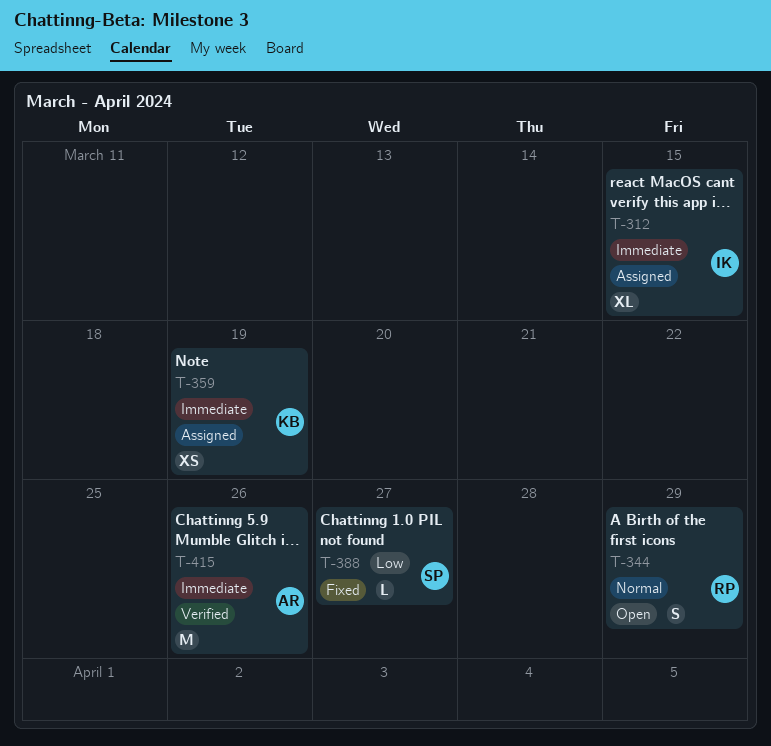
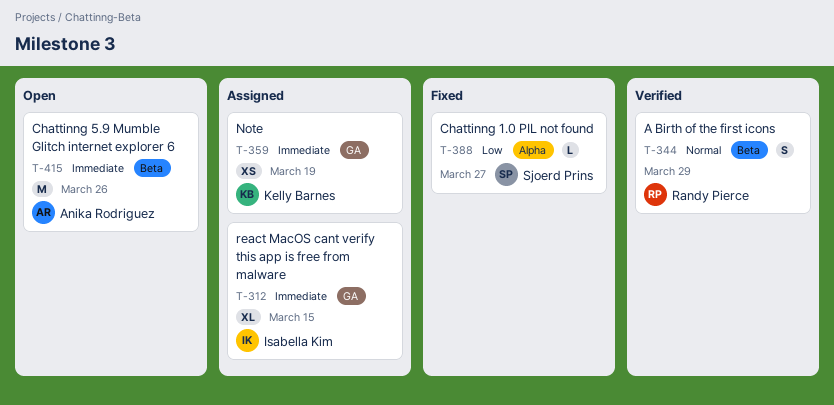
T-344, status: Open -> Verified
T-415, status: Verified -> Open

